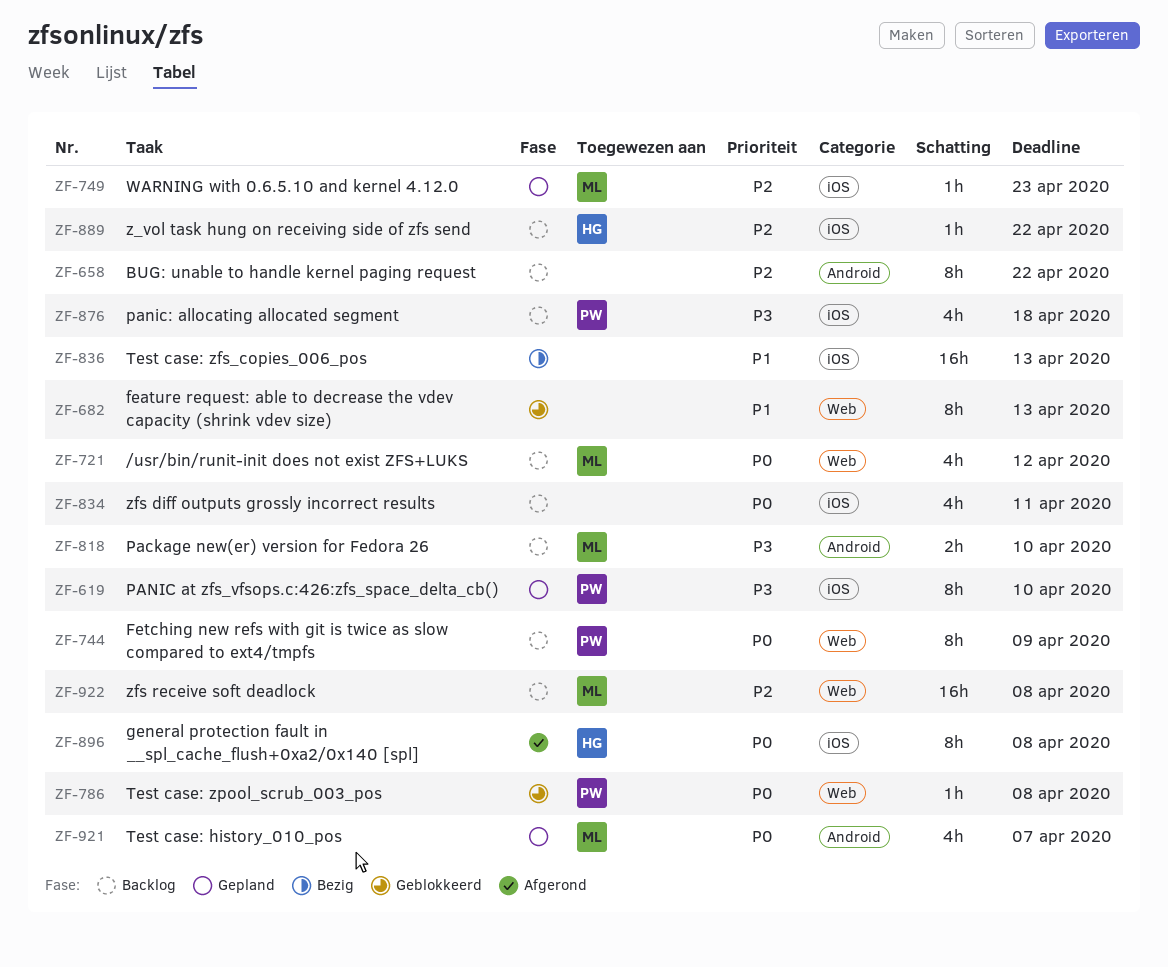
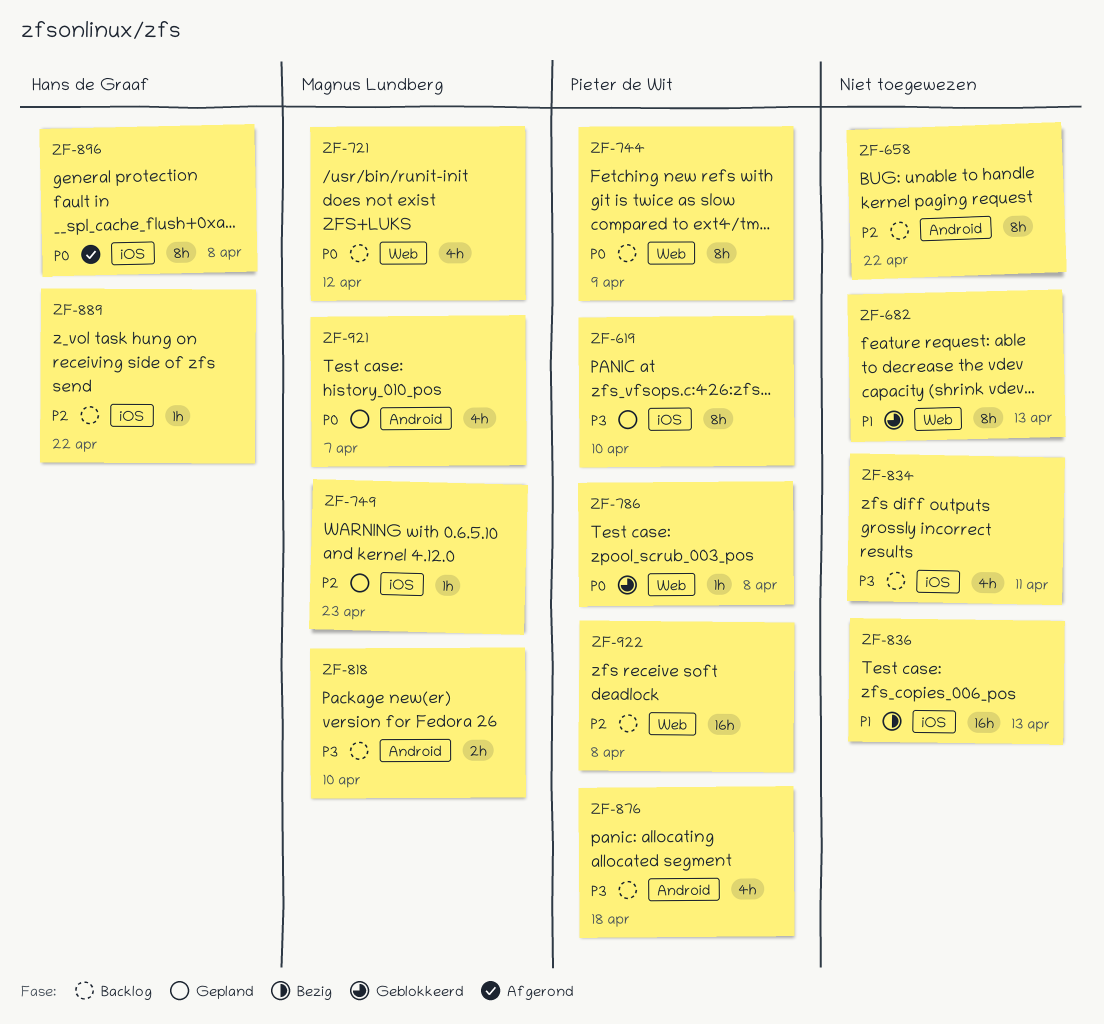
ZF-834, priority: P0 -> P3
ZF-876, label: iOS -> Android
ZF-922, owner: Magnus Lundberg -> Pieter de Wit

